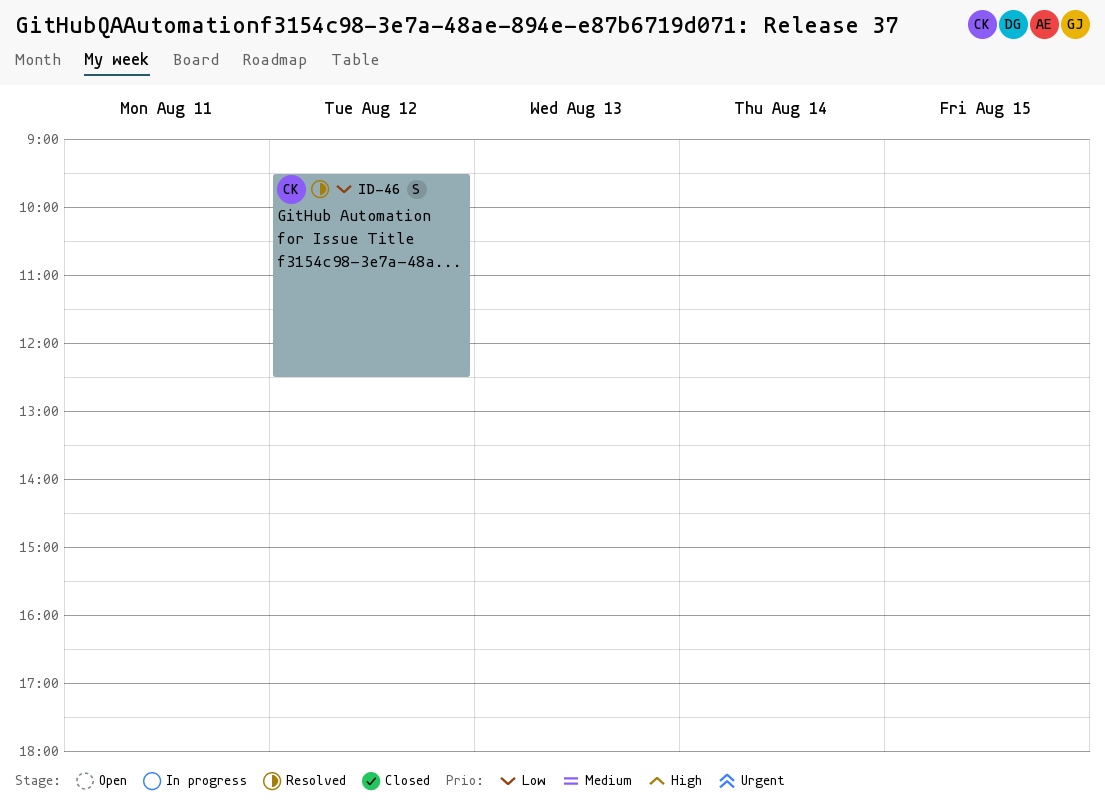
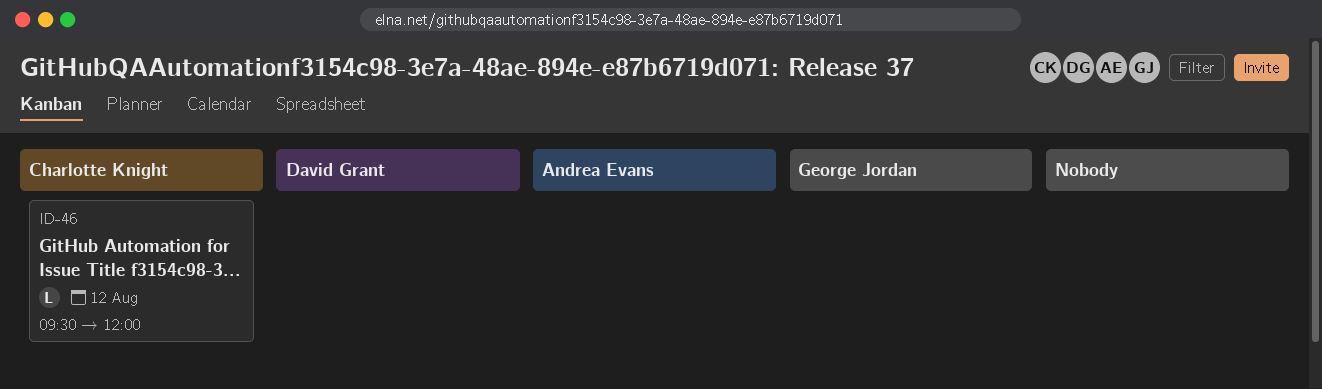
ID-46, estimate: S -> L
ID-46, ends: 12:30 -> 12:00

